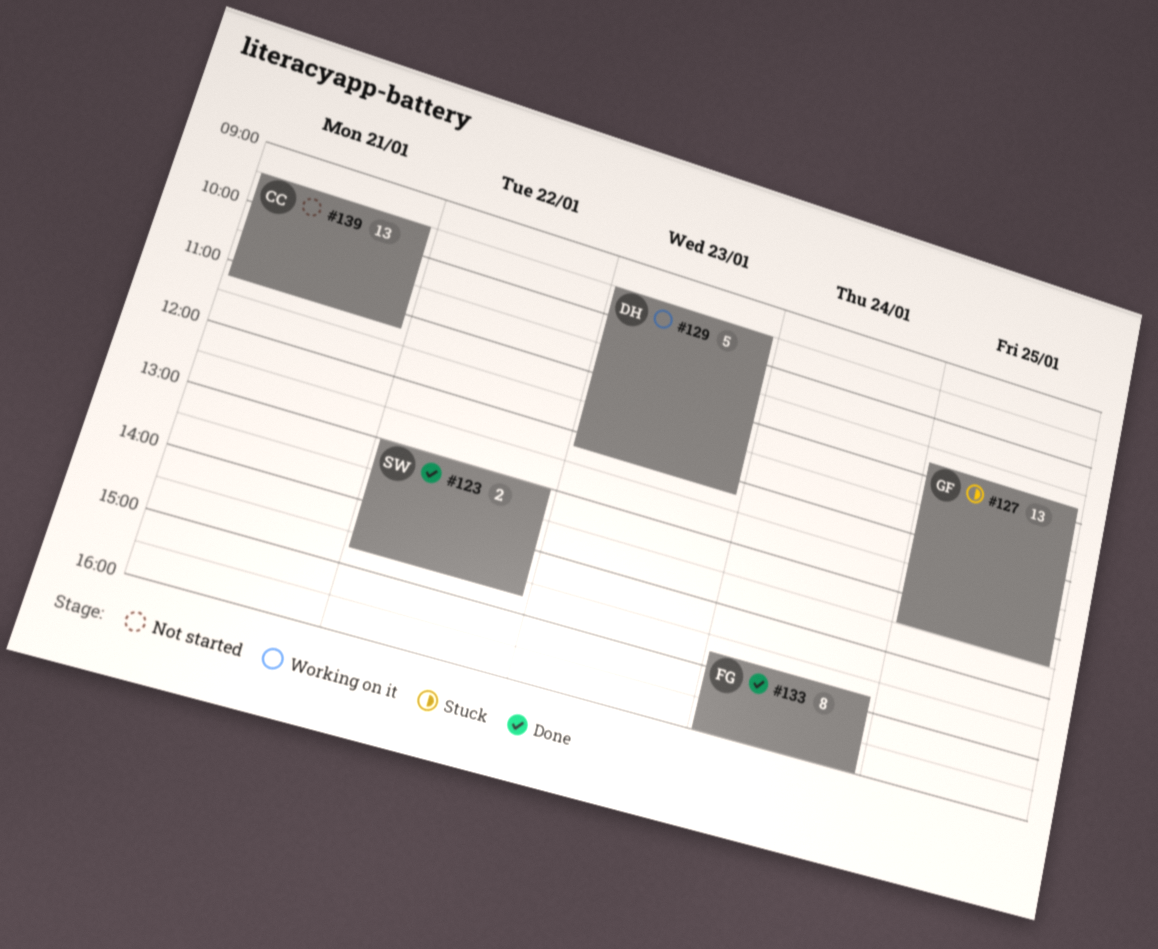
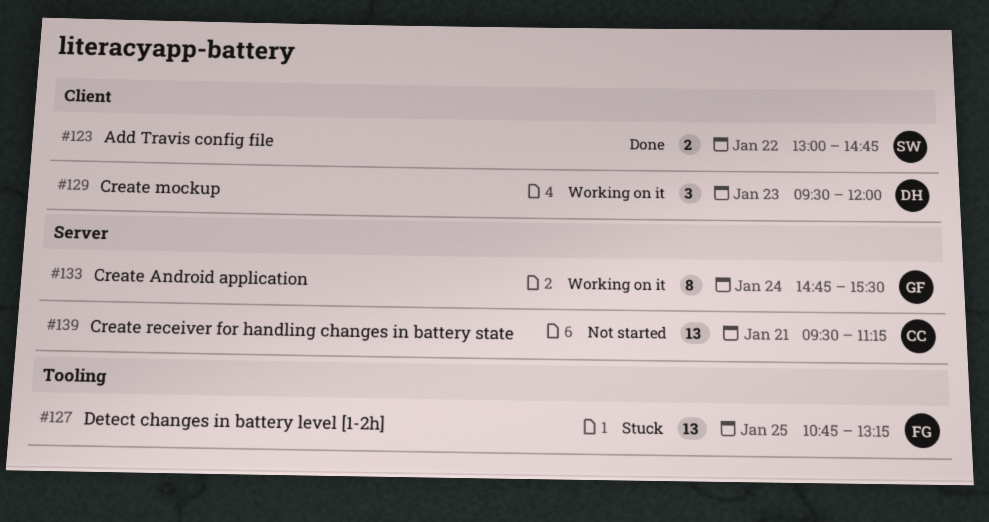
#127, owner: GF -> FG
#127, ends: 13:30 -> 13:15
#129, estimate: 5 -> 3
#129, ends: 12:15 -> 12:00
#133, status: Done -> Working on it
#133, owner: FG -> GF
#133, ends: 16:00 -> 15:30

